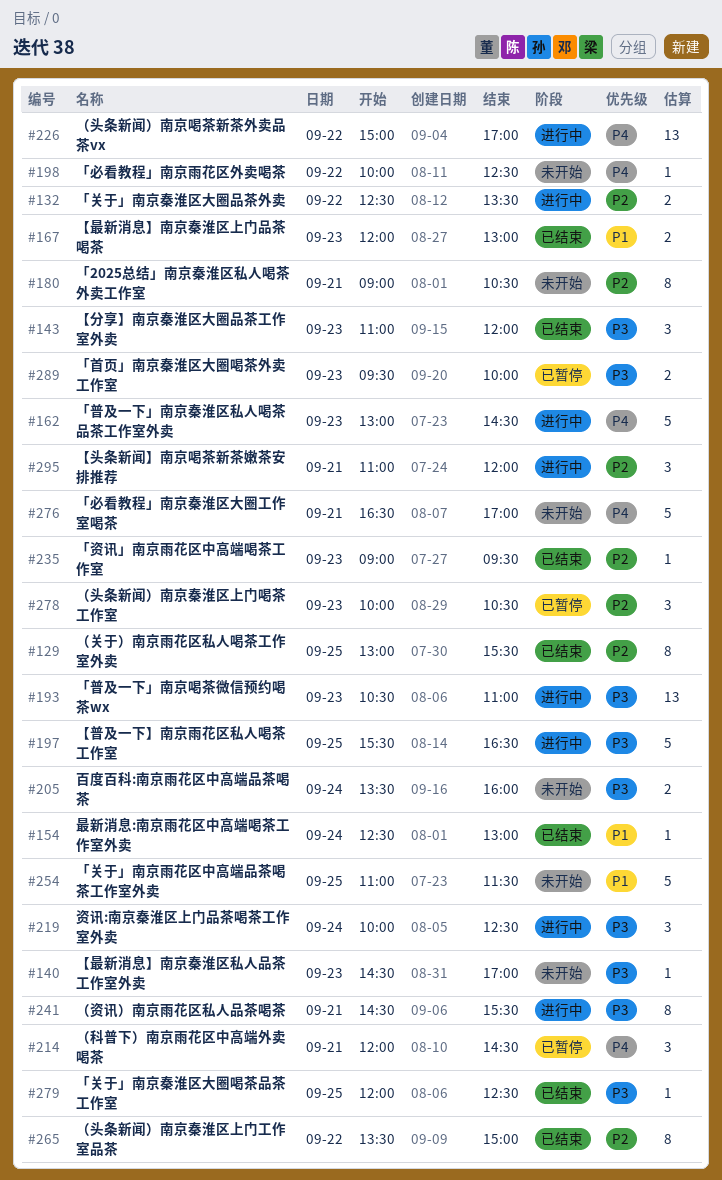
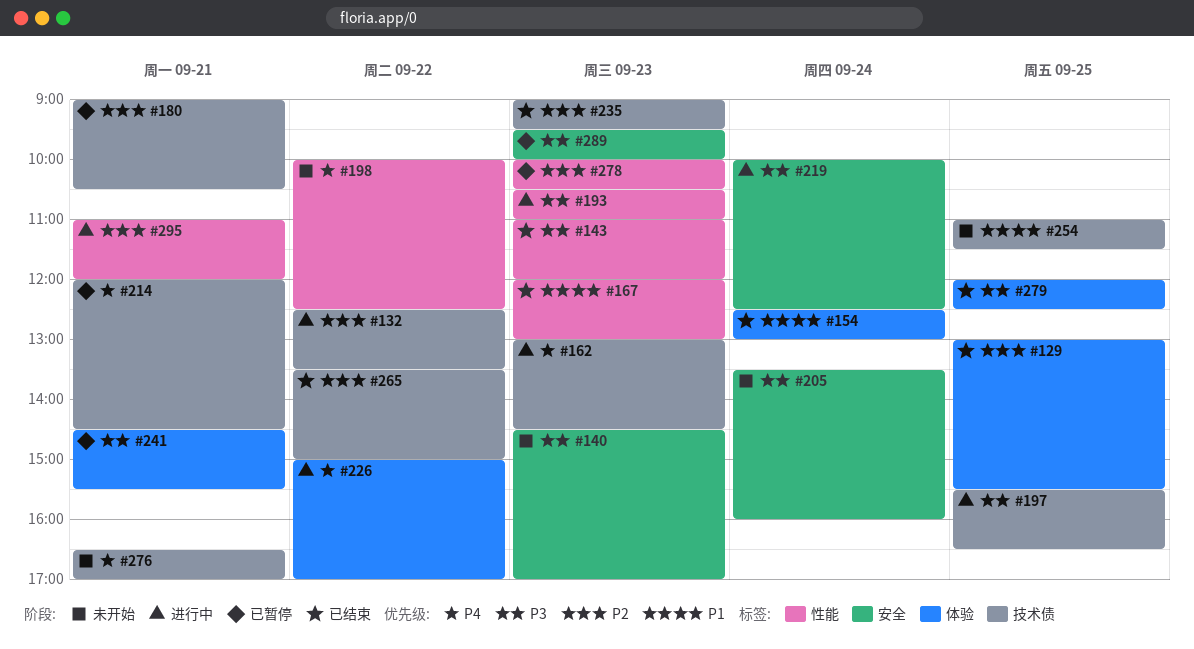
#180, status: 未开始 -> 已暂停
#241, status: 进行中 -> 已暂停

